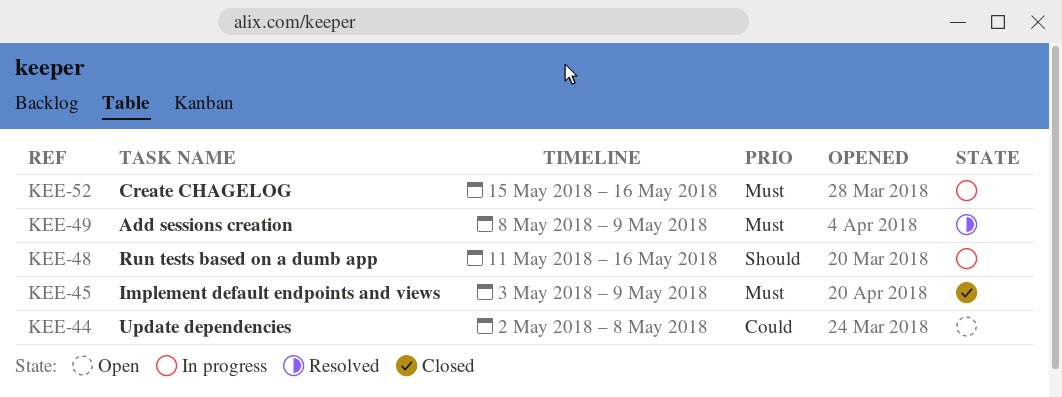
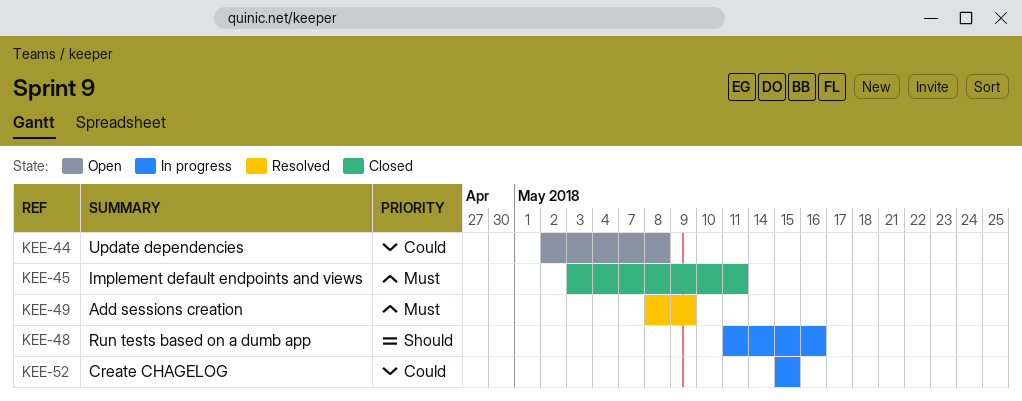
KEE-45, due: May 9 -> May 11
KEE-52, priority: Must -> Could
KEE-52, due: May 16 -> May 15

